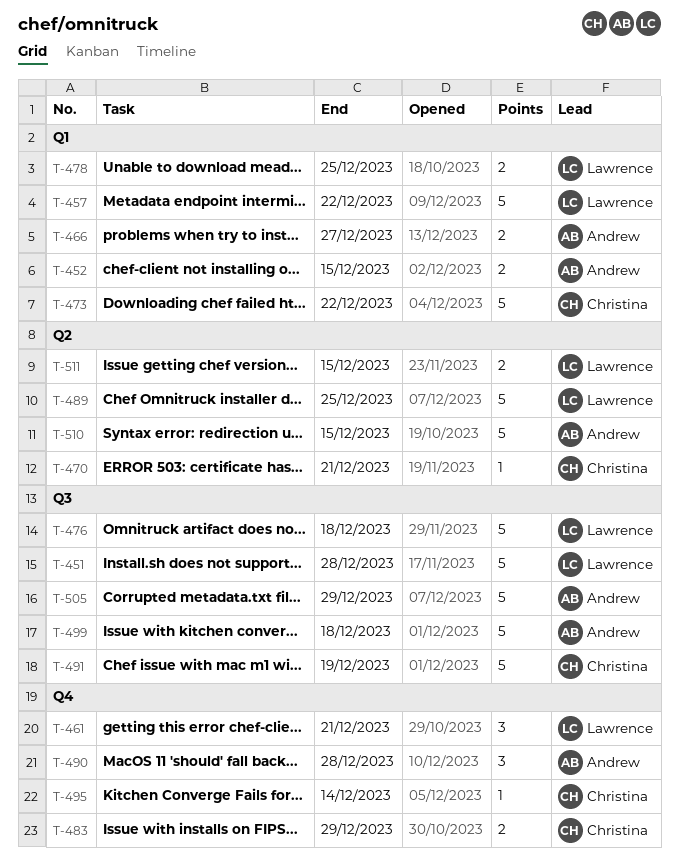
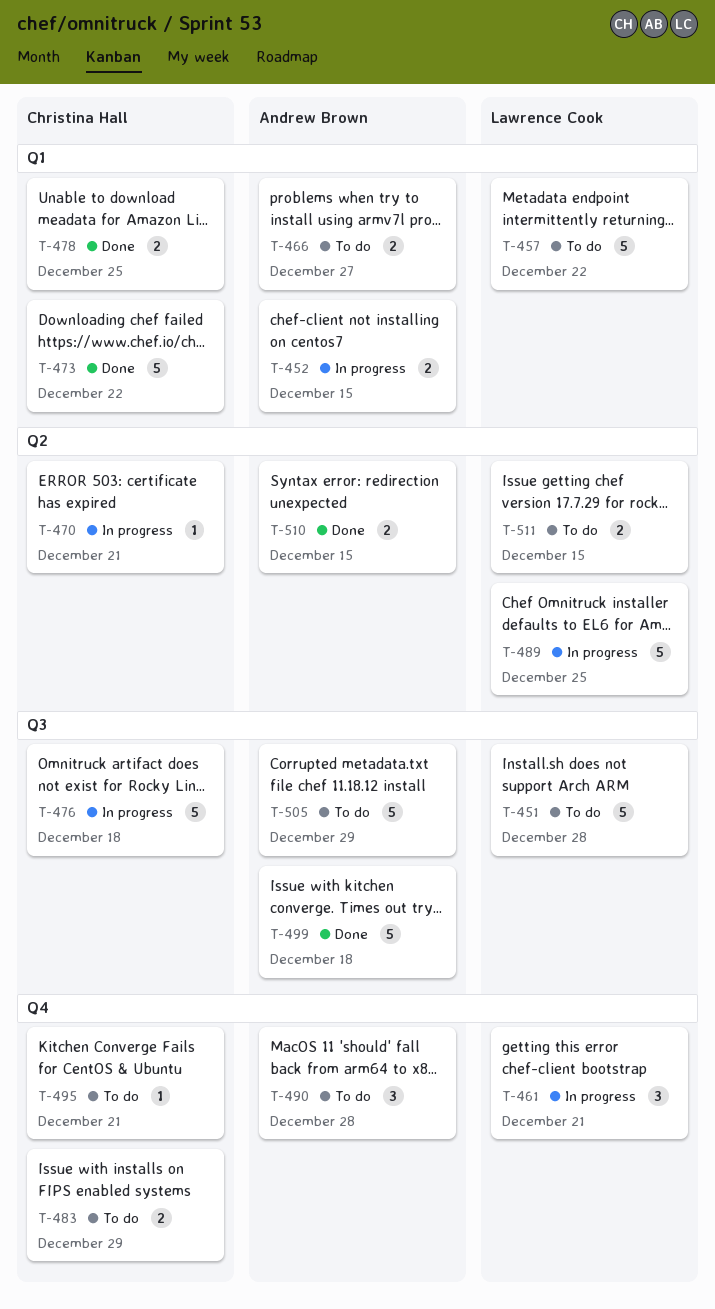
T-476, owner: Lawrence Cook -> Christina Hall
T-478, owner: Lawrence Cook -> Christina Hall
T-491: present -> none
T-495, due: Dec 14 -> Dec 21
T-510, estimate: 5 -> 2

